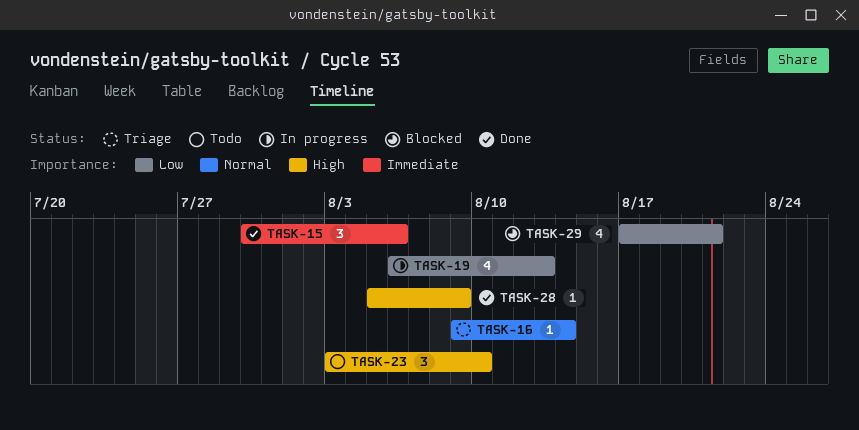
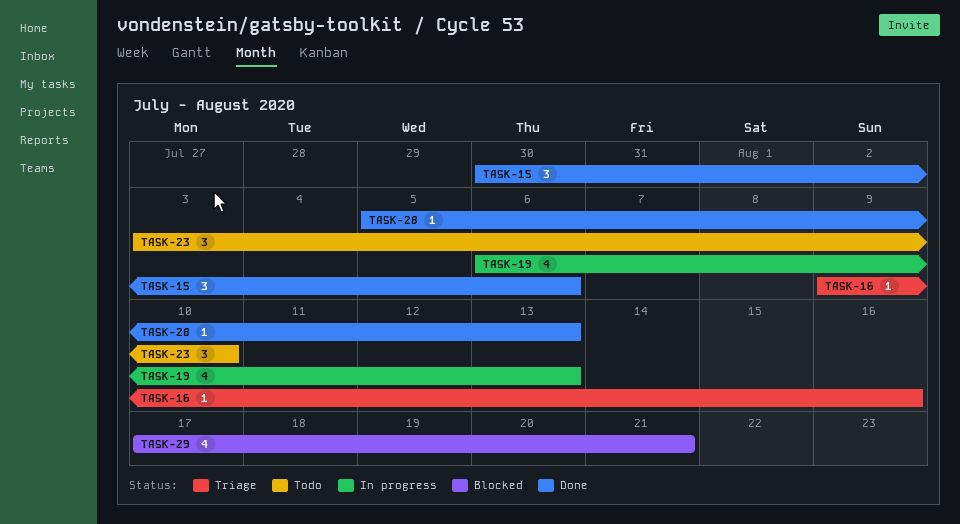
TASK-16, due: Aug 14 -> Aug 16
TASK-28, due: Aug 9 -> Aug 13

